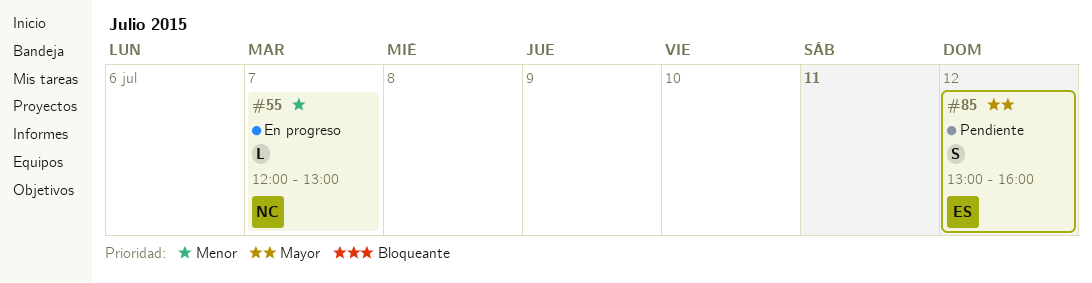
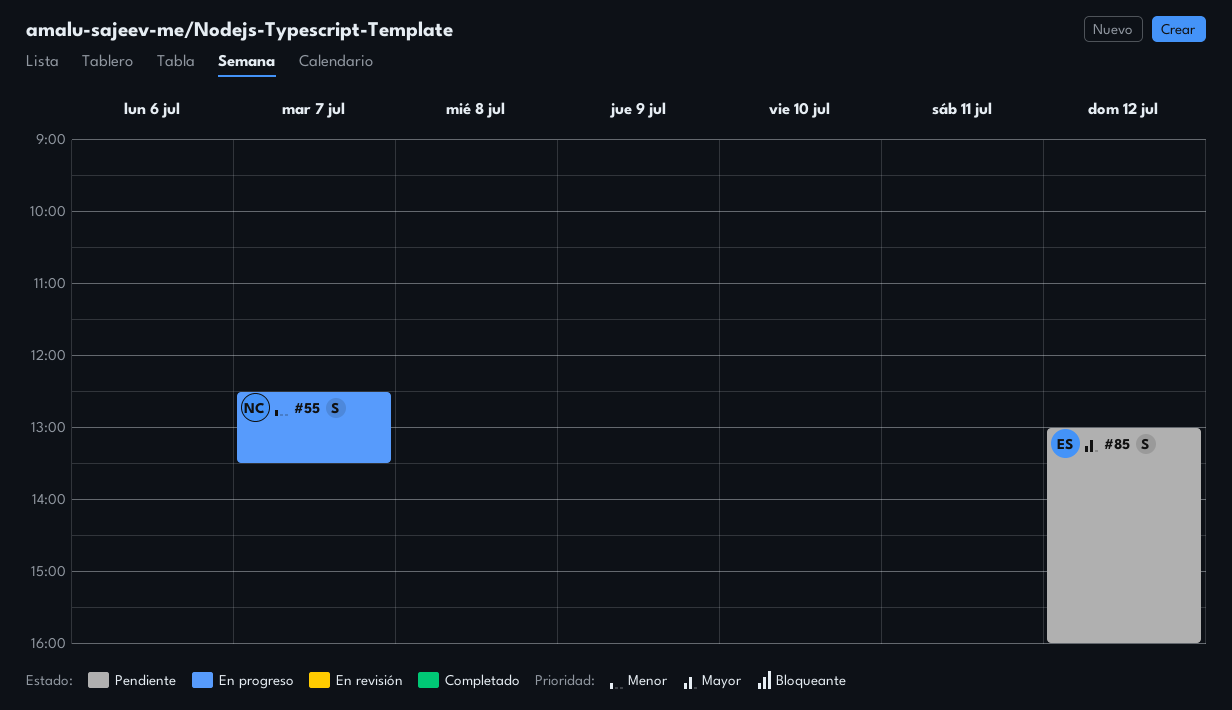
#55, estimate: L -> S
#55, begins: 12:00 -> 12:30
#55, ends: 13:00 -> 13:30

